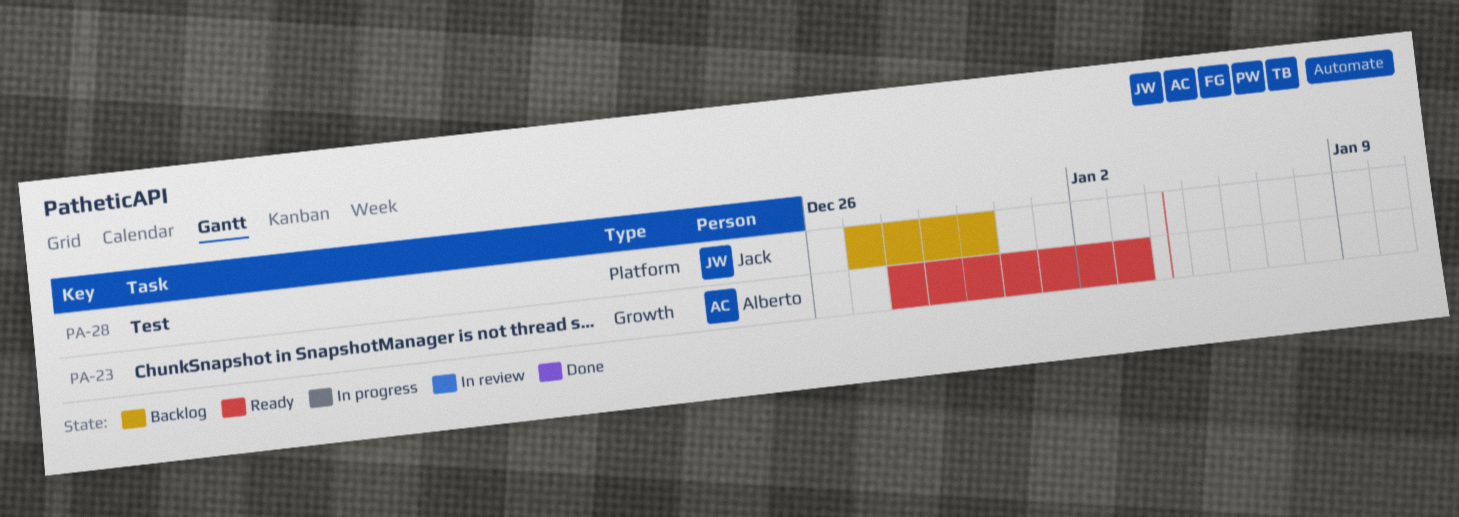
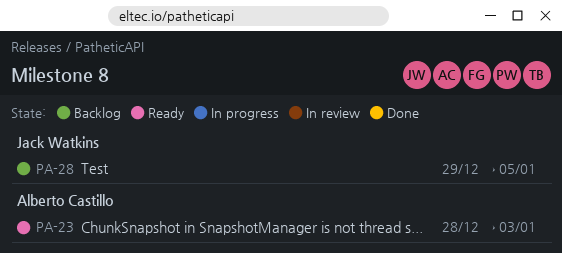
PA-28, start: Dec 27 -> Dec 29
PA-28, due: Dec 30 -> Jan 5

